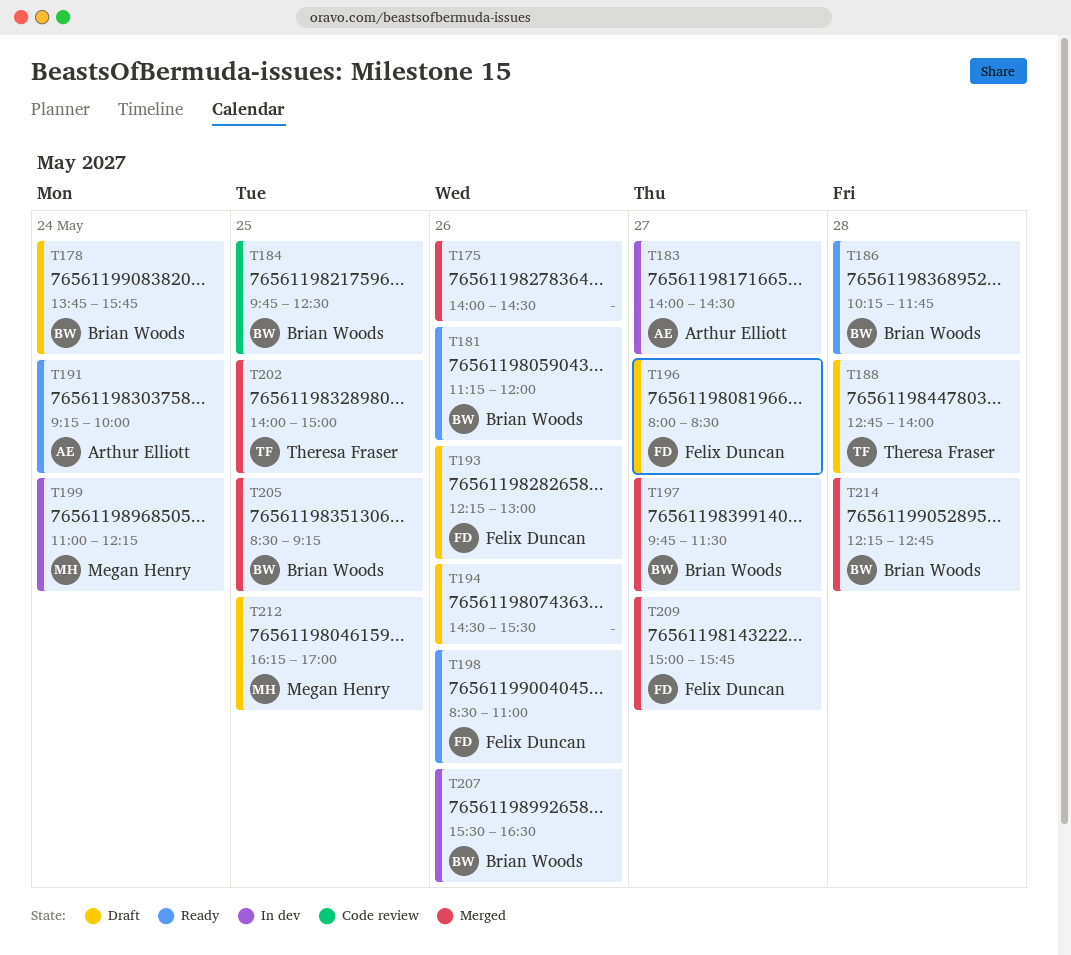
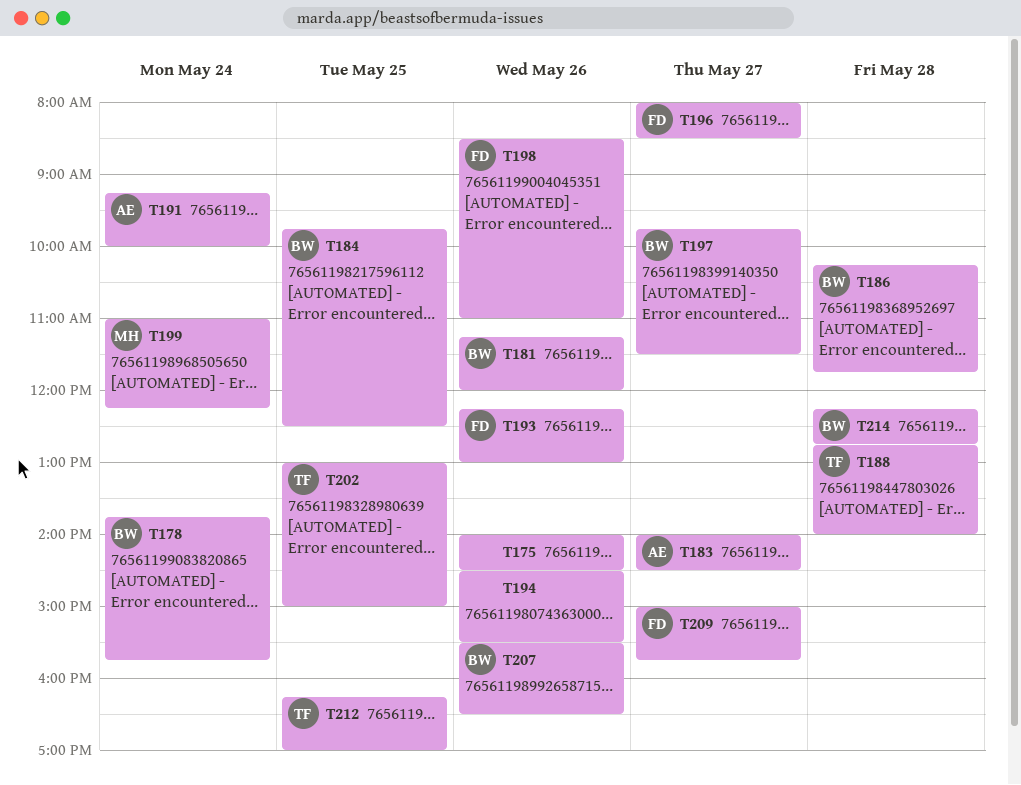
T202, begins: 14:00 -> 13:00
T205: present -> none
T212, owner: Megan Henry -> Theresa Fraser

